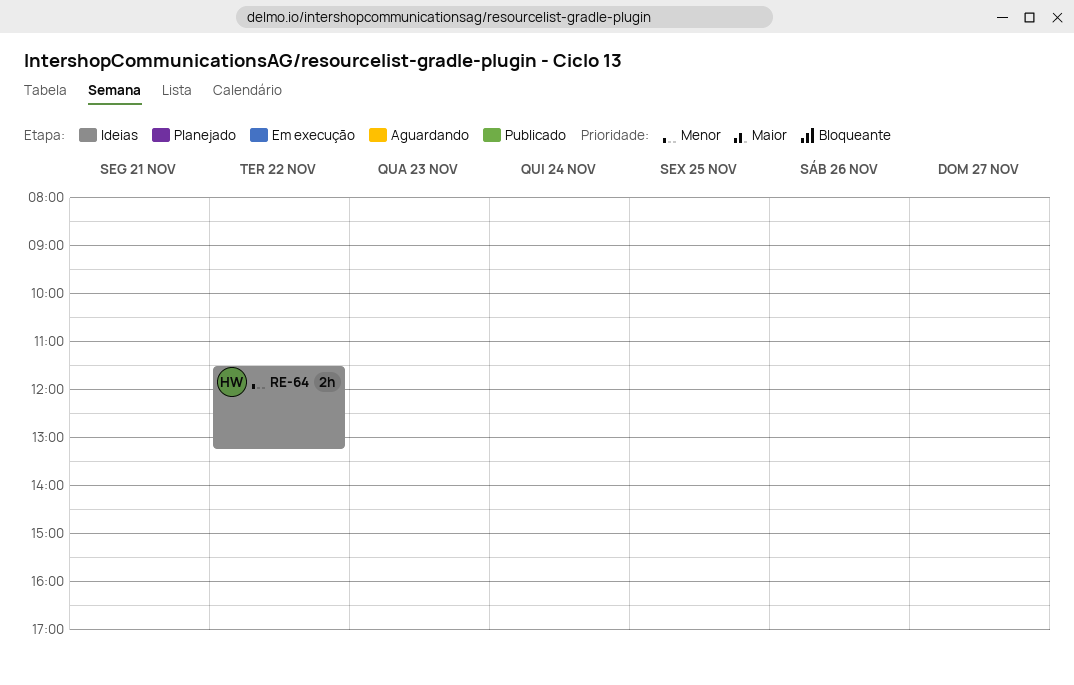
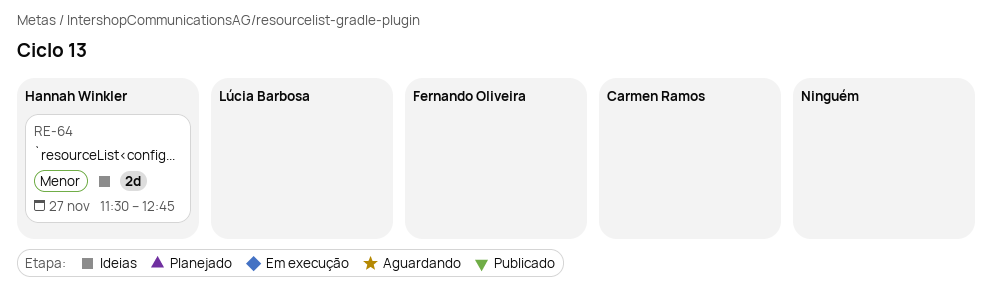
RE-64, estimate: 2h -> 2d
RE-64, day: Nov 22 -> Nov 27
RE-64, ends: 13:15 -> 12:45

